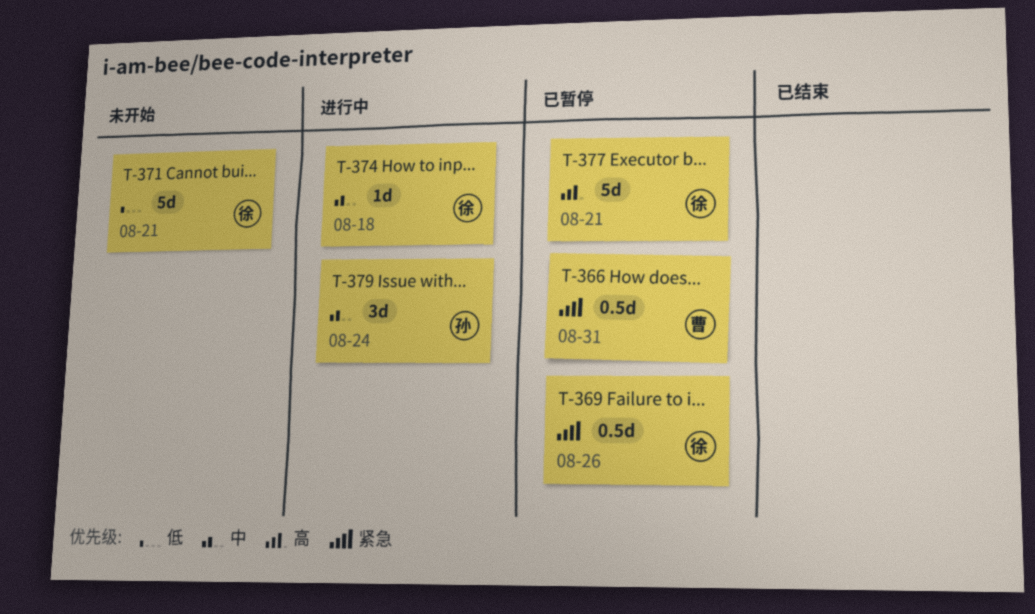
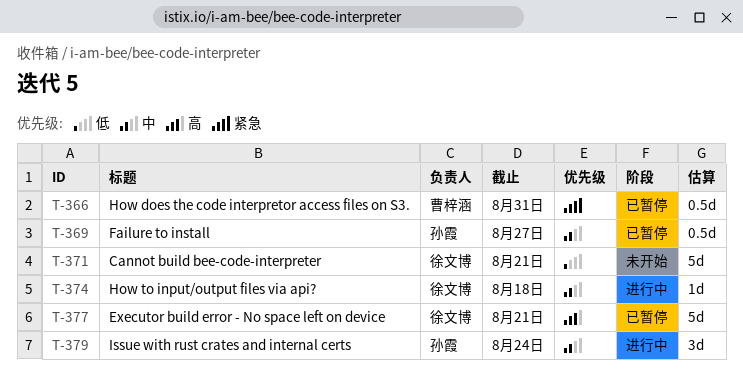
T-369, owner: 徐文博 -> 孙霞
T-369, priority: 紧急 -> 中
T-369, due: Aug 26 -> Aug 27

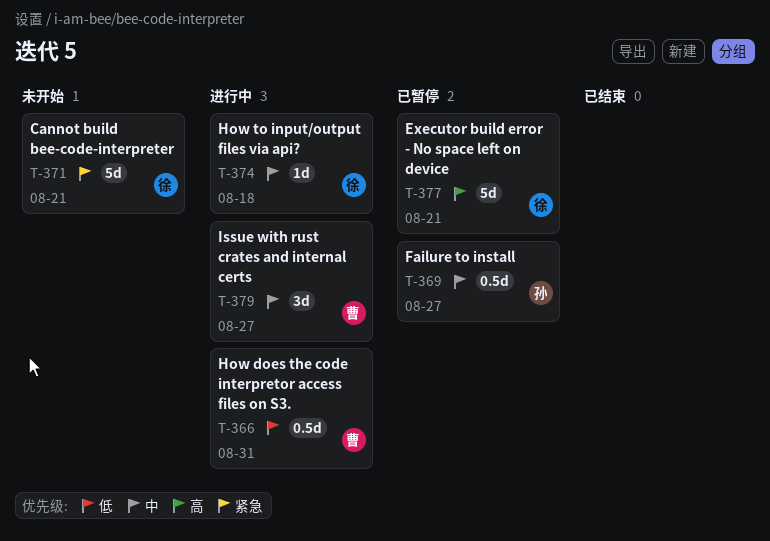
T-366, status: 已暂停 -> 进行中
T-366, priority: 紧急 -> 低
T-371, priority: 低 -> 紧急
T-379, owner: 孙霞 -> 曹梓涵
T-379, due: Aug 24 -> Aug 27

